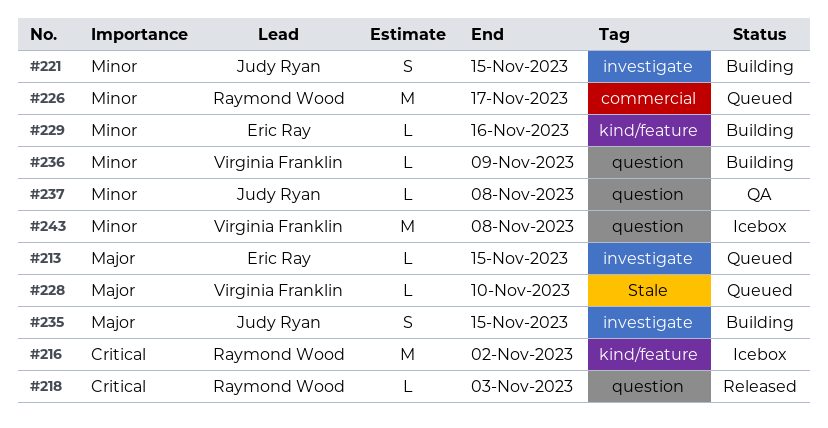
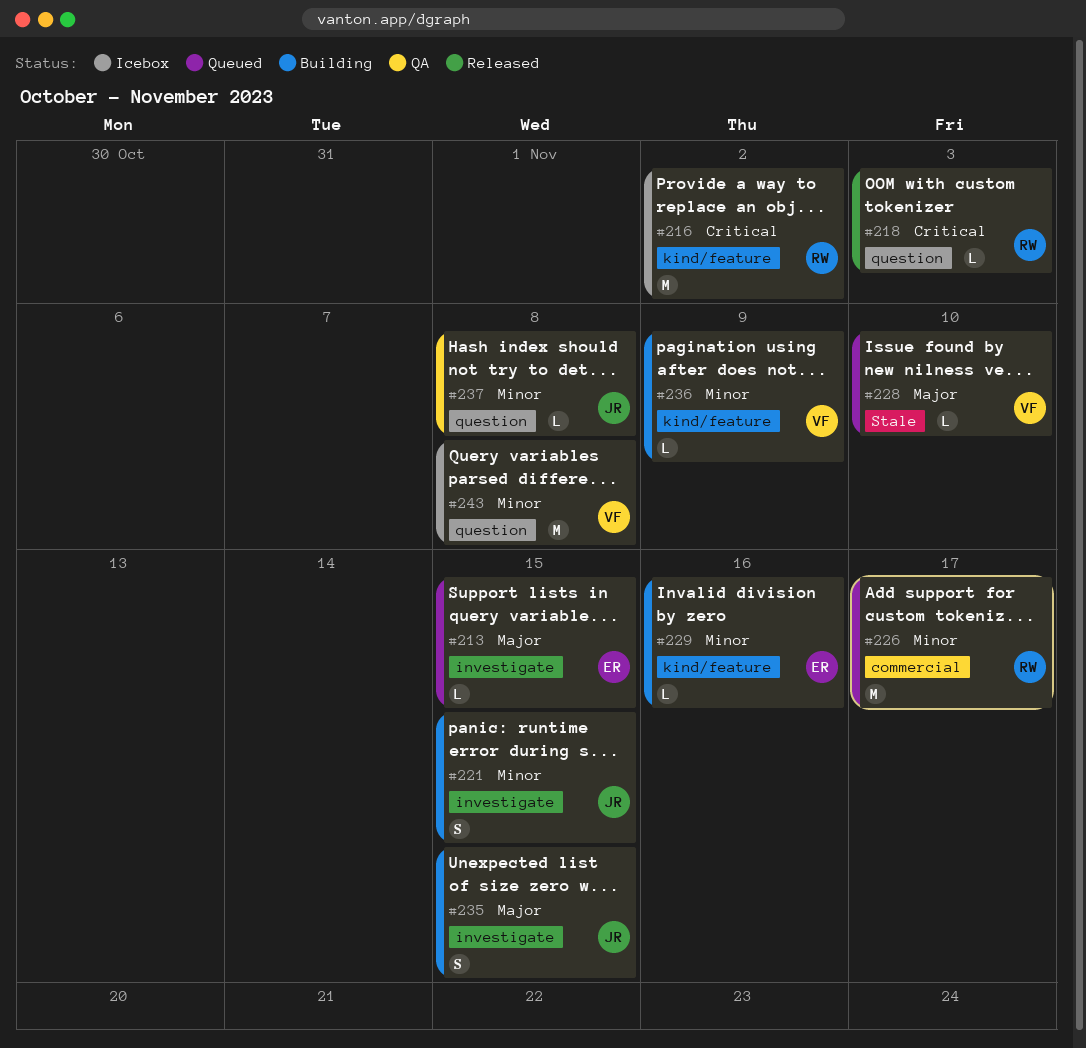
#236, label: question -> kind/feature

